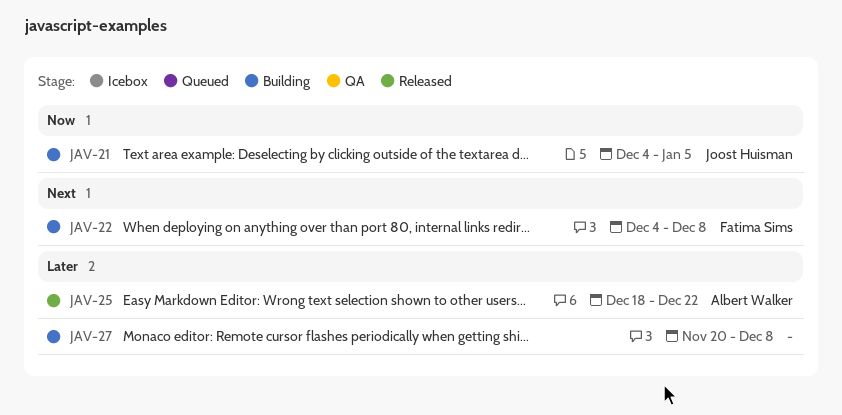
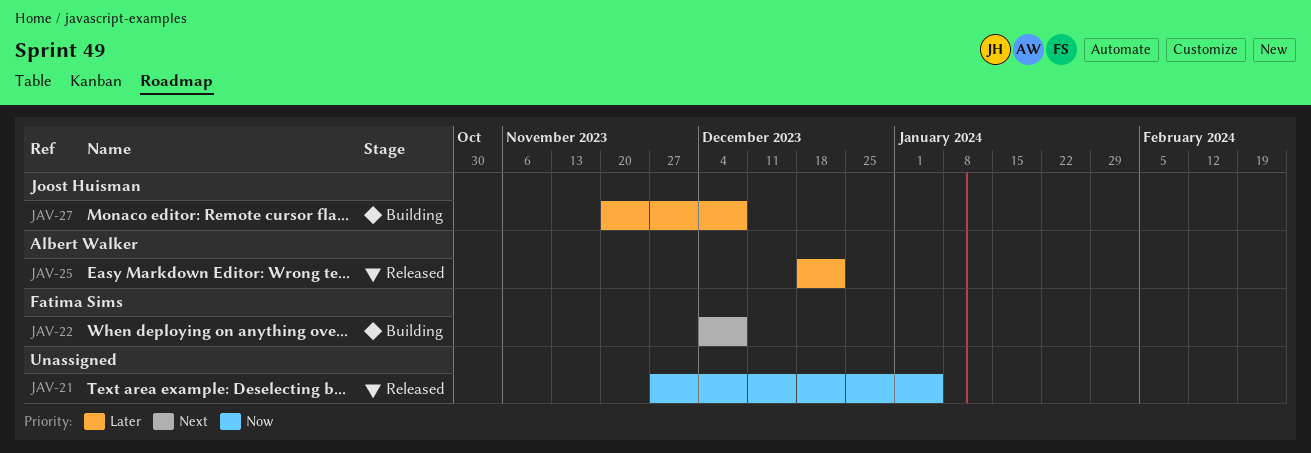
JAV-21, status: Building -> Released
JAV-21, owner: Joost Huisman -> none
JAV-21, start: Dec 4 -> Nov 27
JAV-27, owner: none -> Joost Huisman

